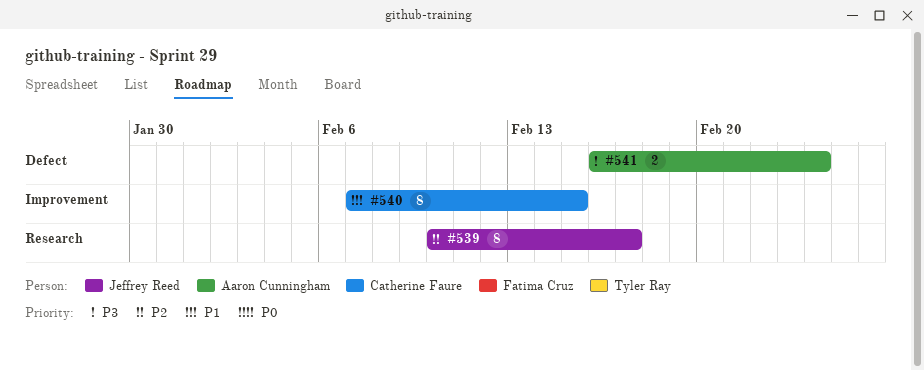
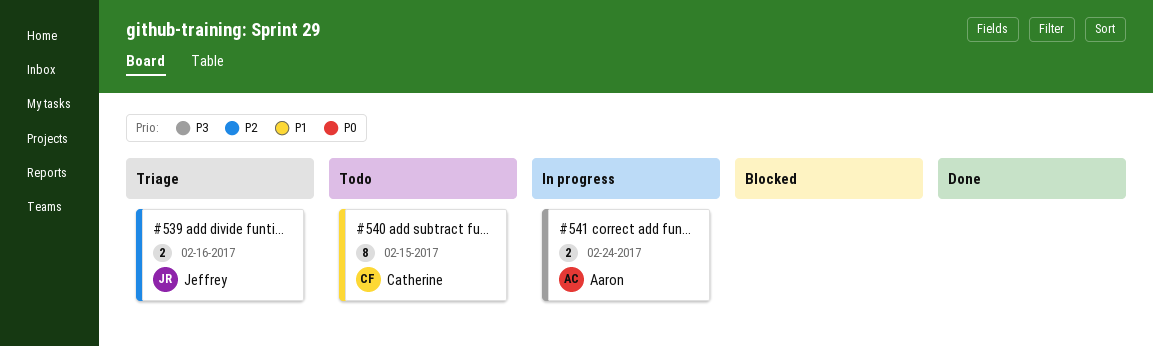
#539, estimate: 8 -> 2
#539, due: Feb 17 -> Feb 16

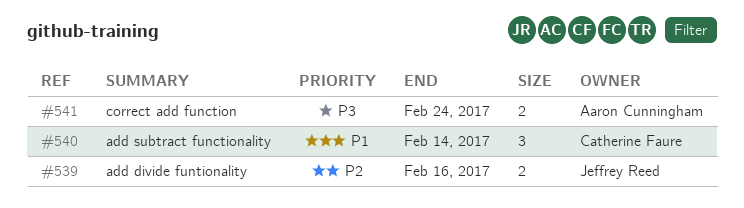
#540, estimate: 8 -> 3
#540, due: Feb 15 -> Feb 14

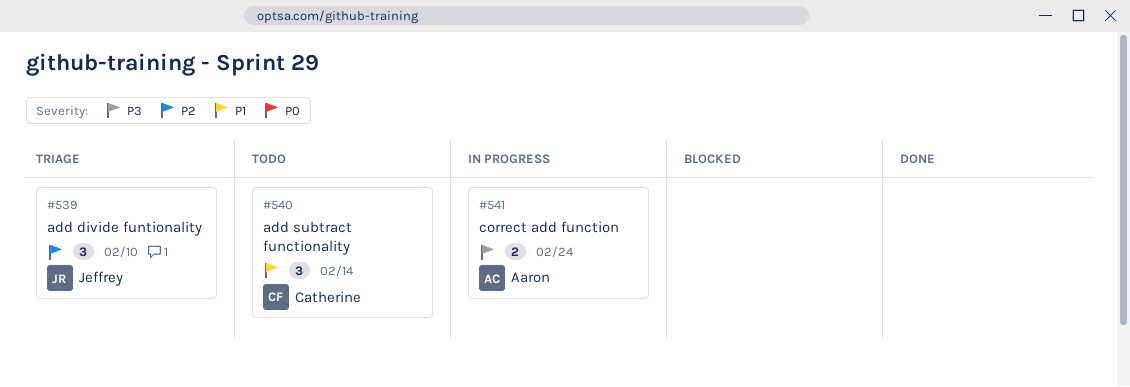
#539, estimate: 2 -> 3
#539, due: Feb 16 -> Feb 10

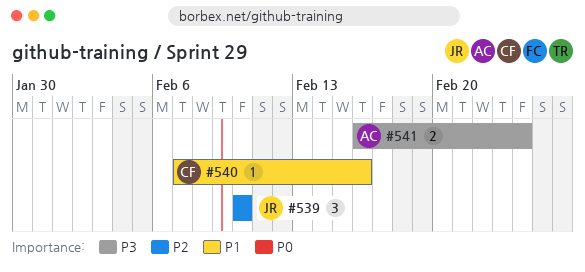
#540, estimate: 3 -> 1
#540, due: Feb 14 -> Feb 16

